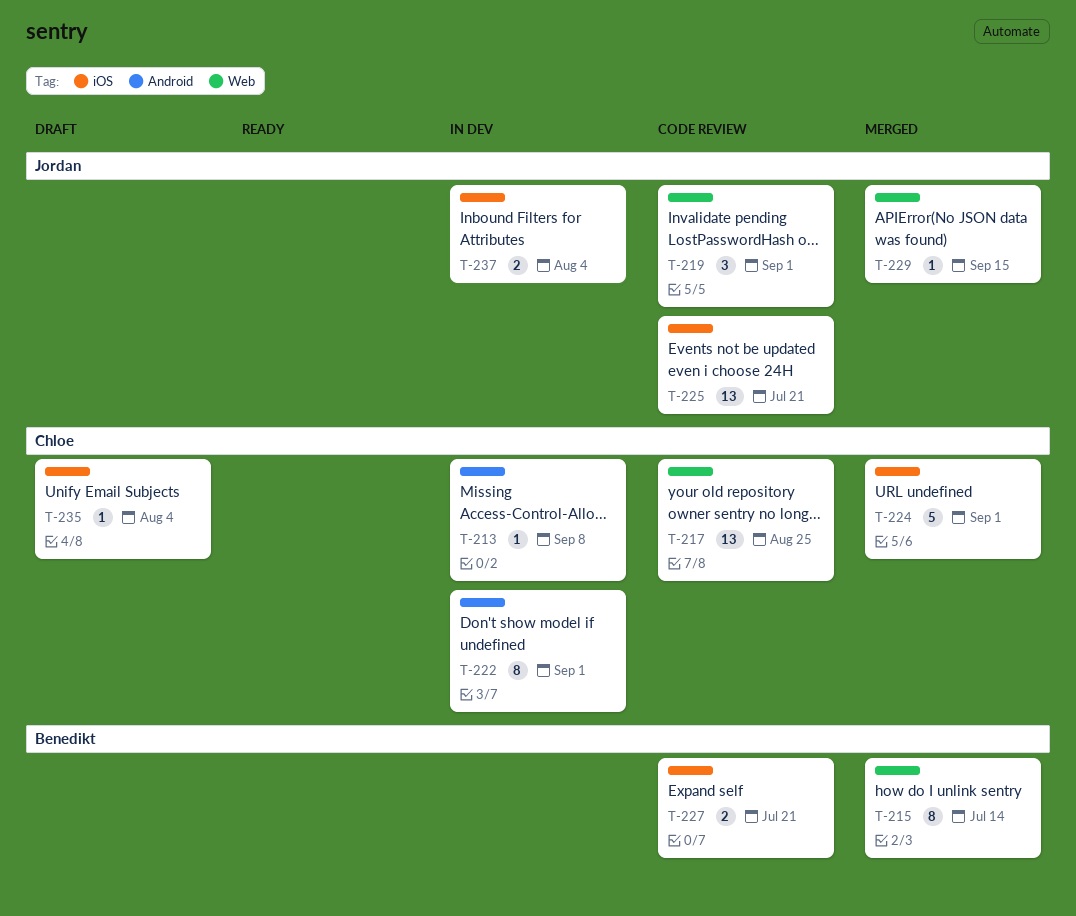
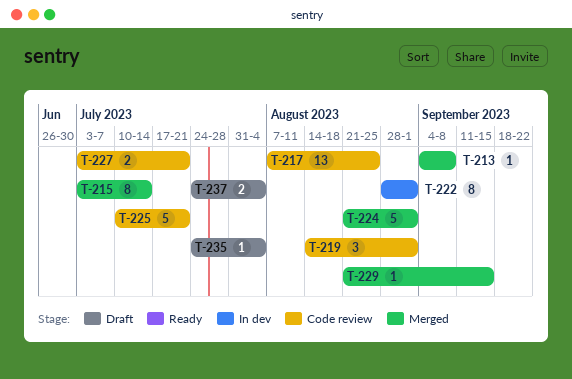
T-213, status: In dev -> Merged
T-225, estimate: 13 -> 5
T-237, status: In dev -> Draft

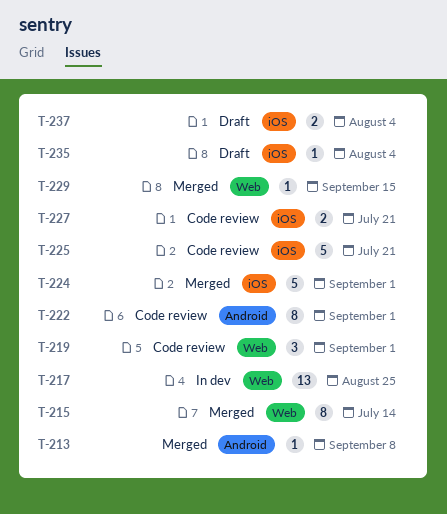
T-217, status: Code review -> In dev
T-222, status: In dev -> Code review

